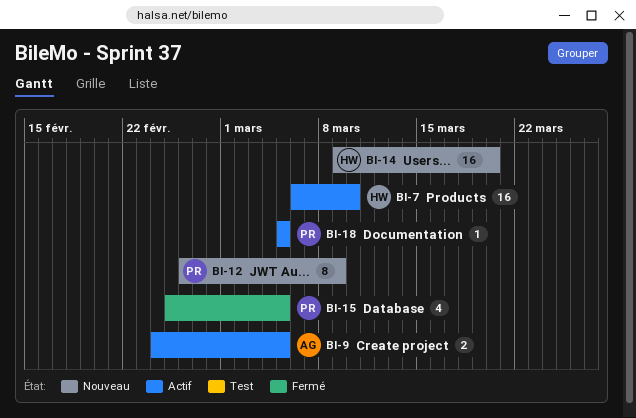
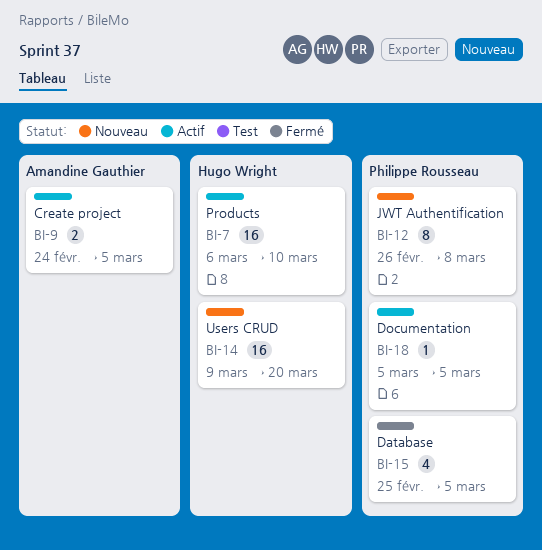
BI-12, due: Mar 9 -> Mar 8

